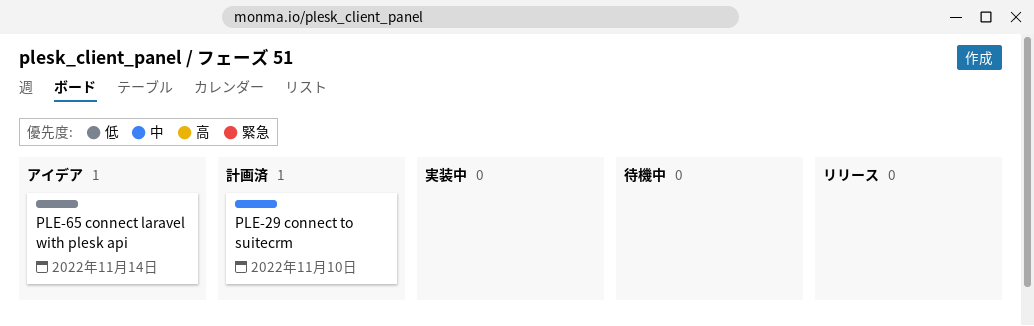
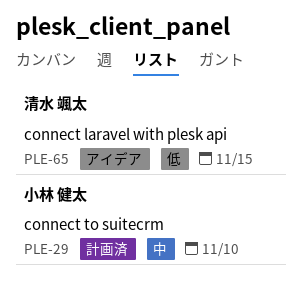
PLE-65, due: Nov 14 -> Nov 15

